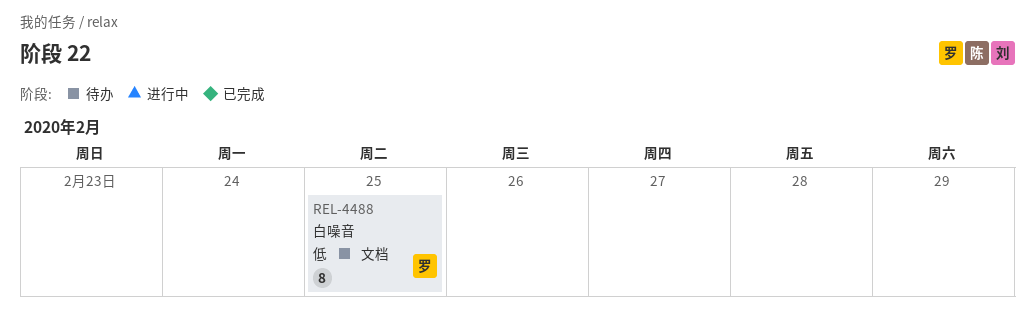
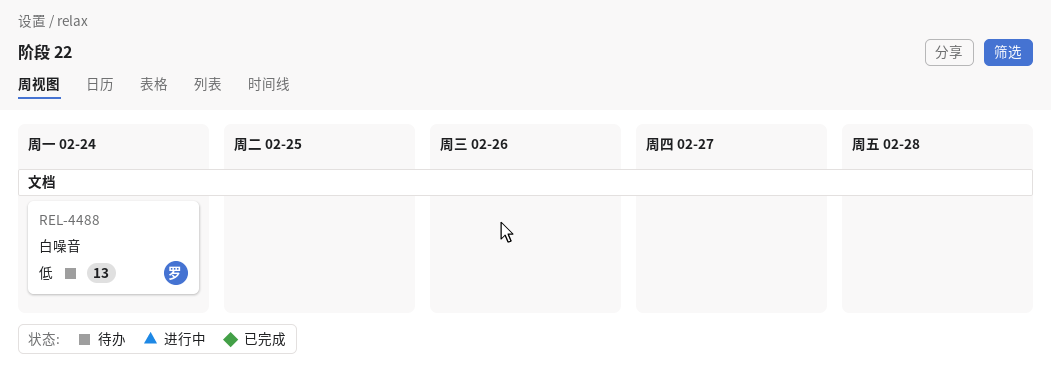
REL-4488, estimate: 8 -> 13
REL-4488, due: Feb 25 -> Feb 24

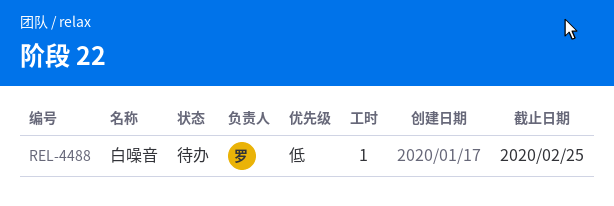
REL-4488, estimate: 13 -> 1
REL-4488, due: Feb 24 -> Feb 25

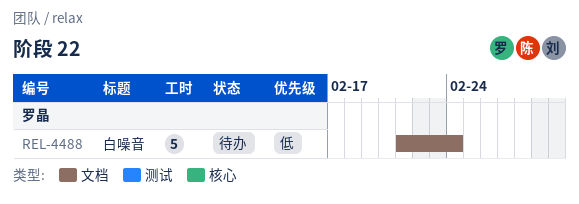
REL-4488, estimate: 1 -> 5
REL-4488, due: Feb 25 -> Feb 24

